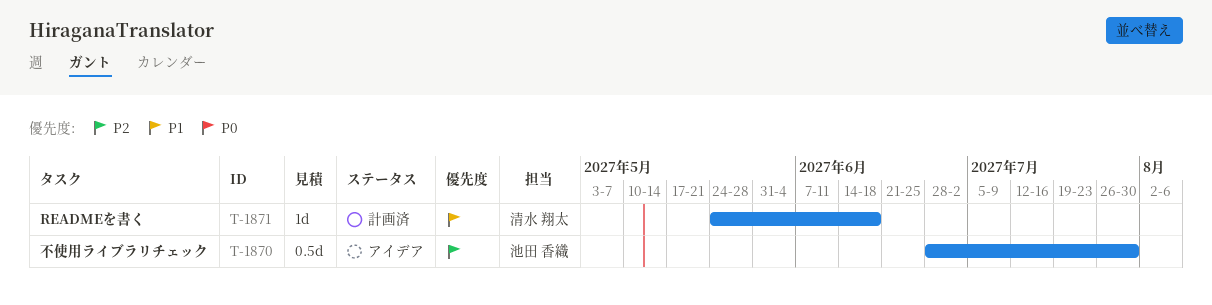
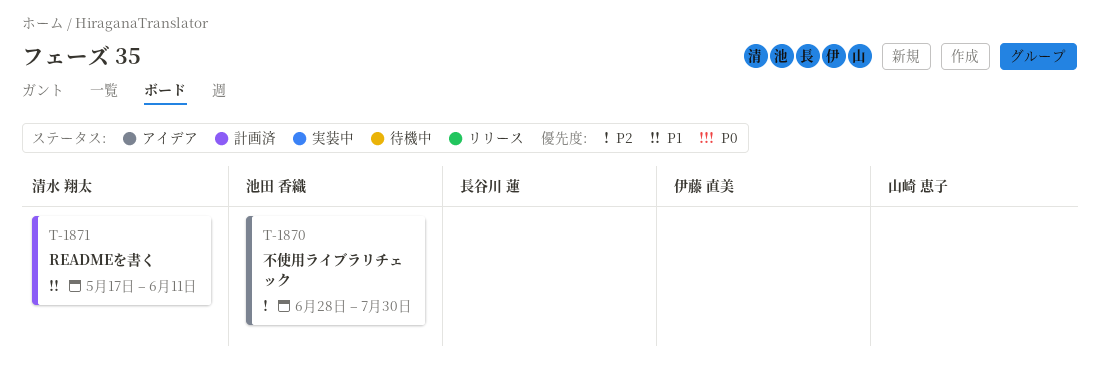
T-1871, start: May 24 -> May 17
T-1871, due: Jun 18 -> Jun 11

